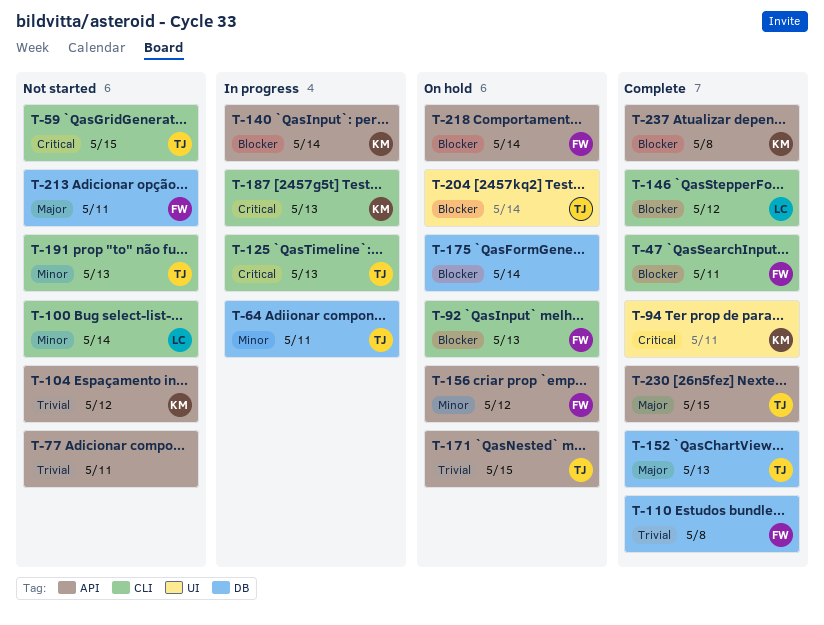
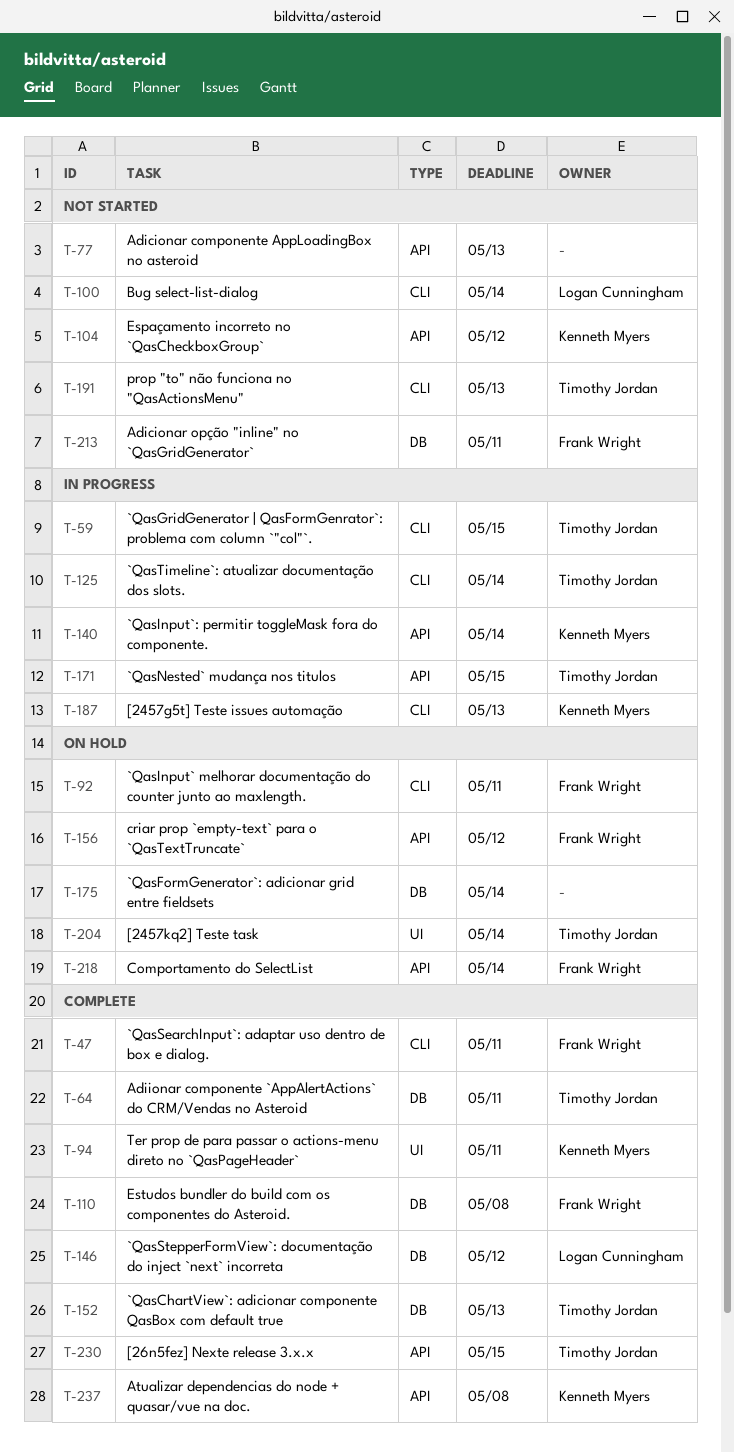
T-59, status: Not started -> In progress
T-64, status: In progress -> Complete
T-77, due: May 11 -> May 13
T-92, due: May 13 -> May 11
T-125, due: May 13 -> May 14
T-146, label: CLI -> DB
T-171, status: On hold -> In progress

